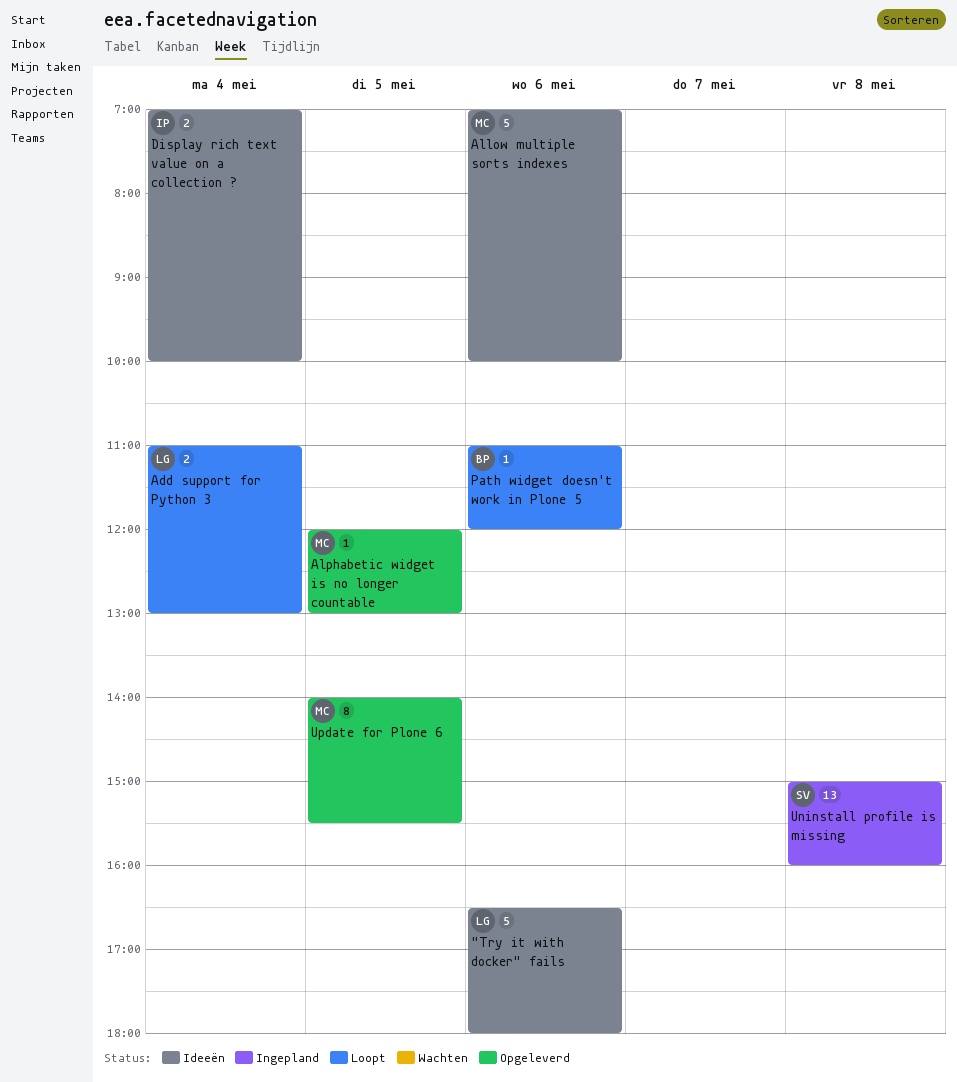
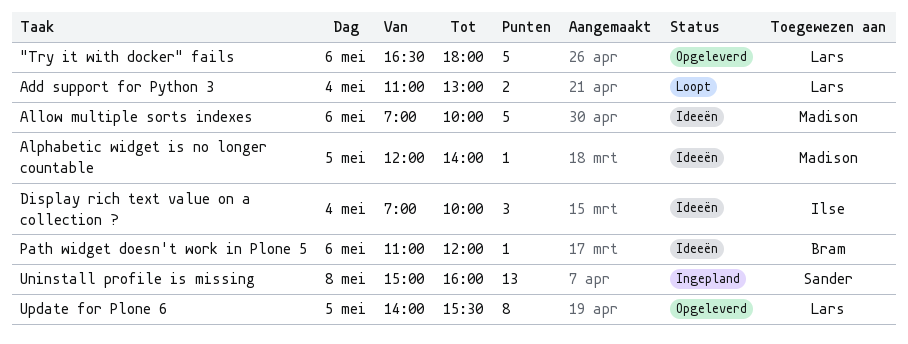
"Try it with docker" fails, status: Ideeën -> Opgeleverd
Alphabetic widget is no longer countable, status: Opgeleverd -> Ideeën
Alphabetic widget is no longer countable, ends: 13:00 -> 14:00
Display rich text value on a collection ?, estimate: 2 -> 3
Path widget doesn't work in Plone 5, status: Loopt -> Ideeën
Update for Plone 6, owner: Madison -> Lars

